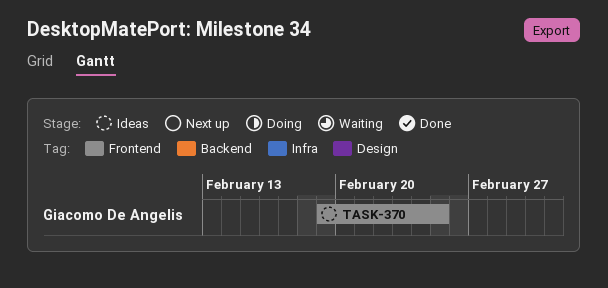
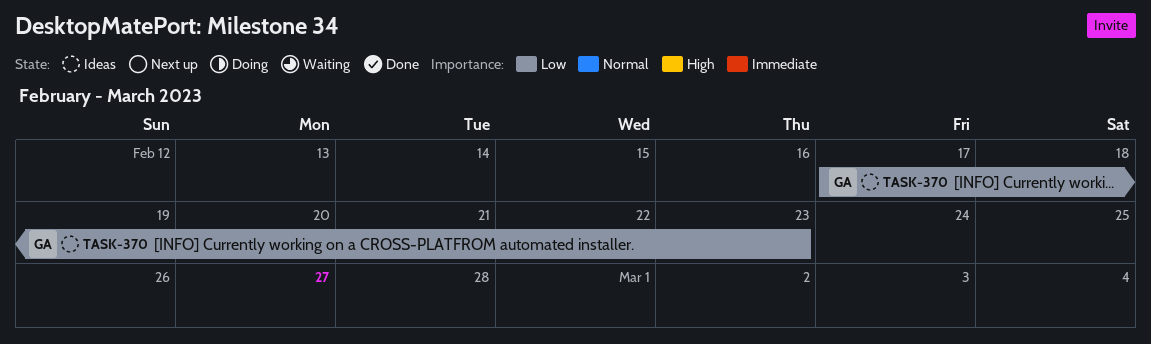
TASK-370, start: Feb 19 -> Feb 17
TASK-370, due: Feb 25 -> Feb 23

